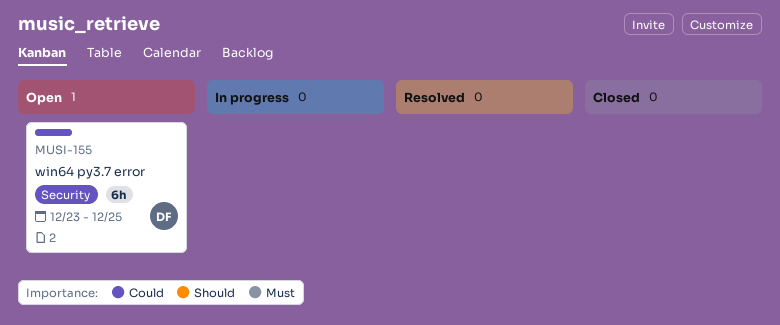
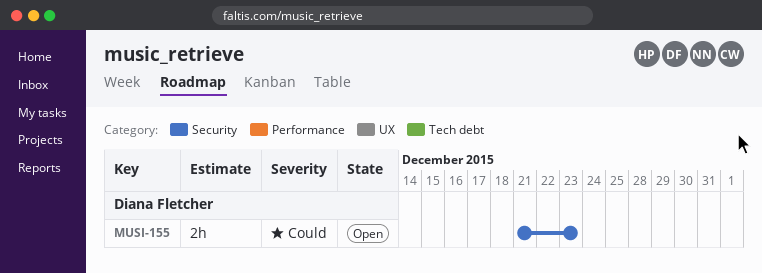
MUSI-155, estimate: 6h -> 2h
MUSI-155, start: Dec 23 -> Dec 21
MUSI-155, due: Dec 25 -> Dec 23

